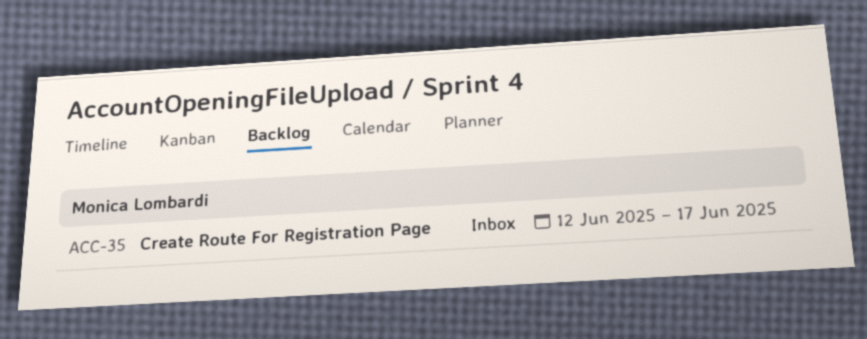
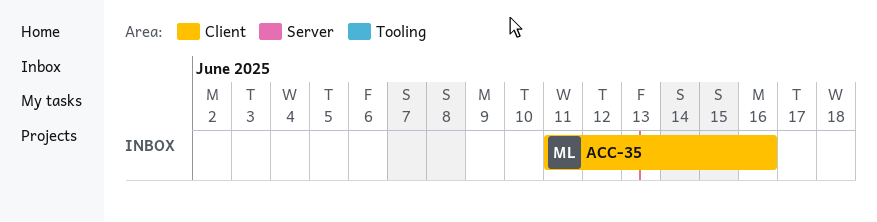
ACC-35, start: Jun 12 -> Jun 11
ACC-35, due: Jun 17 -> Jun 16

